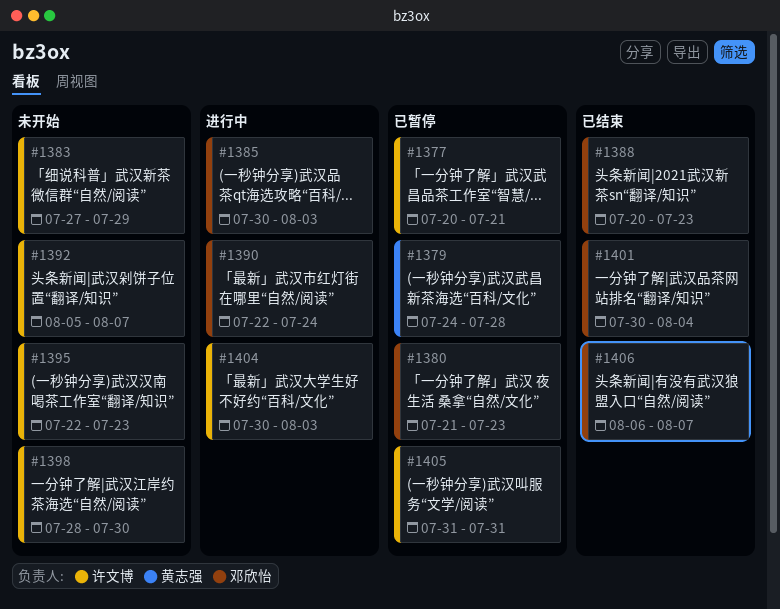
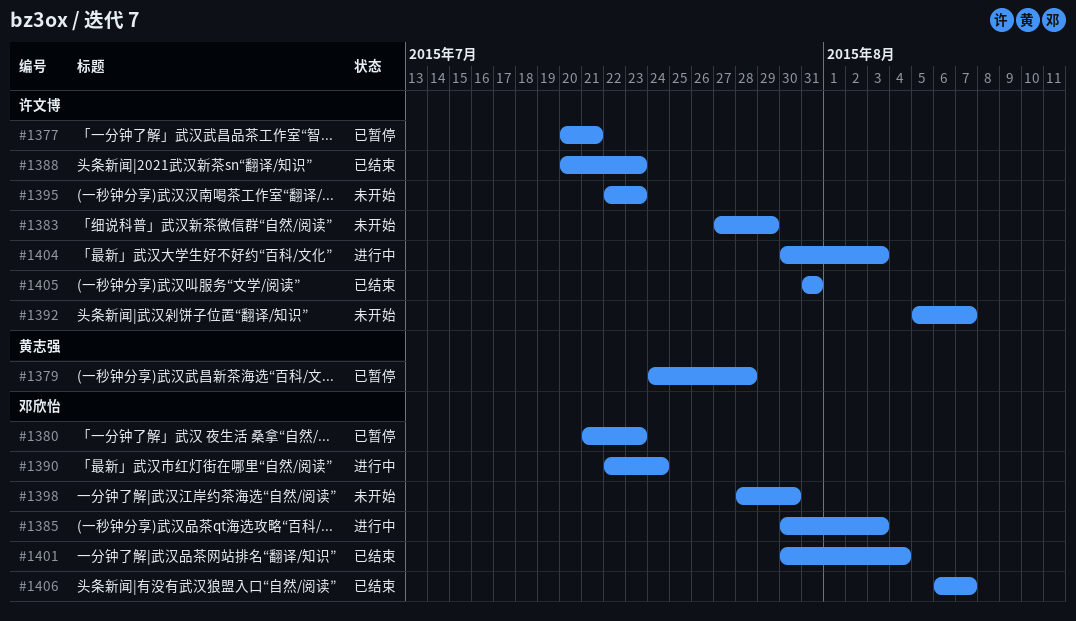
#1388, owner: 邓欣怡 -> 许文博
#1398, owner: 许文博 -> 邓欣怡
#1405, status: 已暂停 -> 已结束

